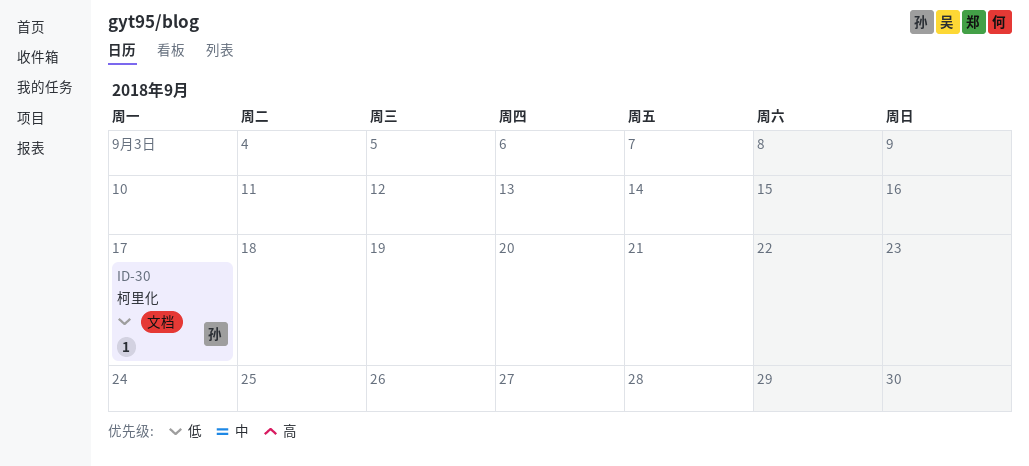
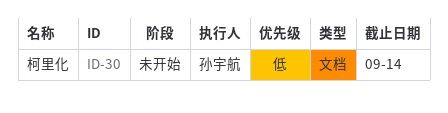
ID-30, due: Sep 17 -> Sep 14

